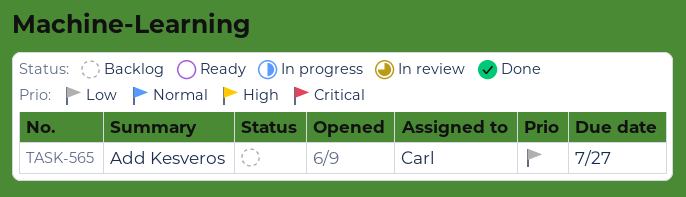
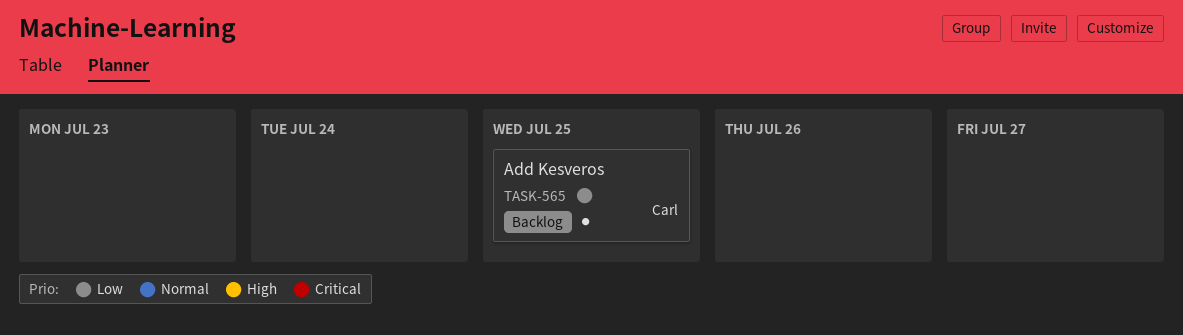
TASK-565, due: Jul 27 -> Jul 25

